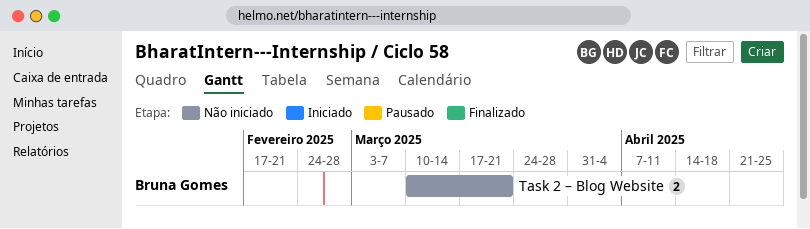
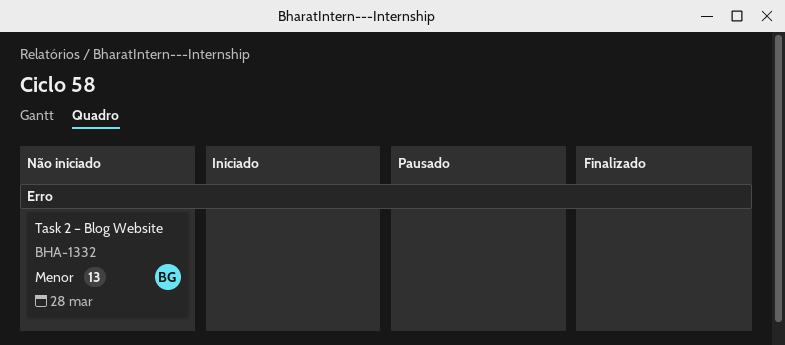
Task 2 – Blog Website, estimate: 2 -> 13
Task 2 – Blog Website, due: Mar 21 -> Mar 28

